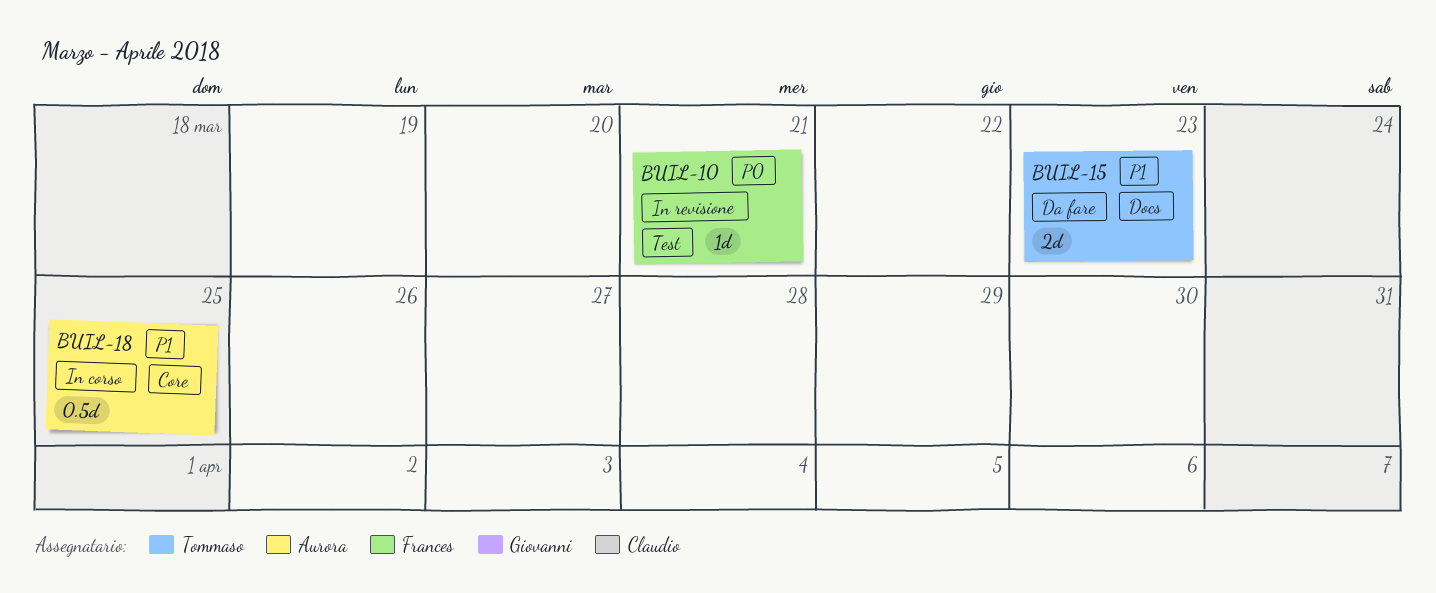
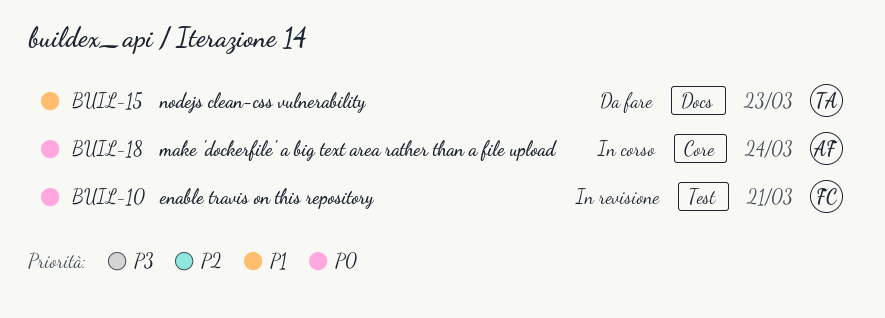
BUIL-18, priority: P1 -> P0
BUIL-18, due: Mar 25 -> Mar 24

